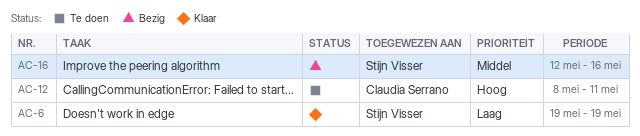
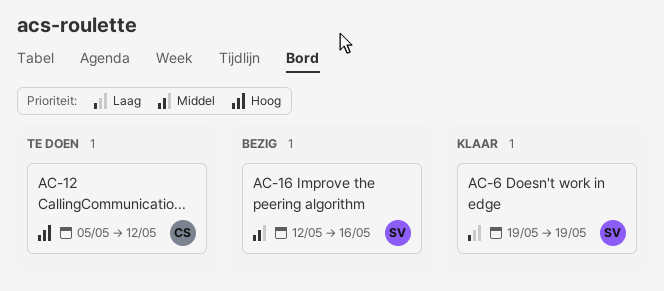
AC-12, start: May 8 -> May 5
AC-12, due: May 11 -> May 12

